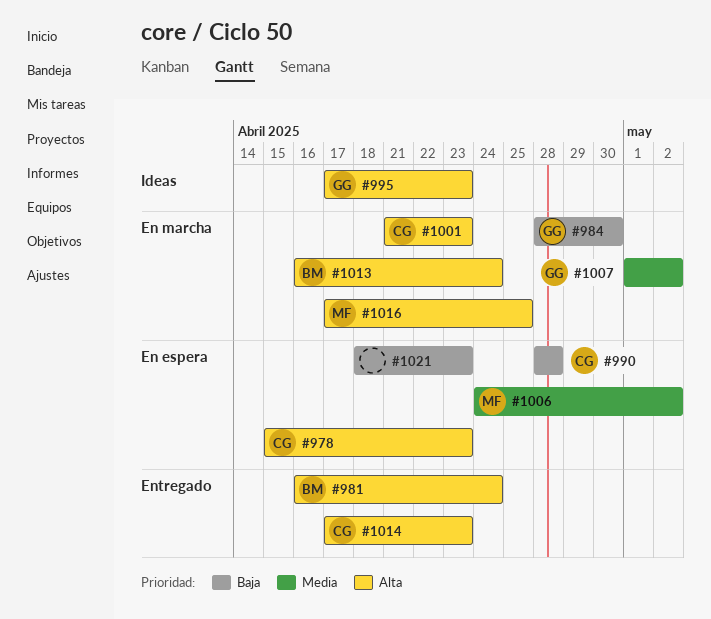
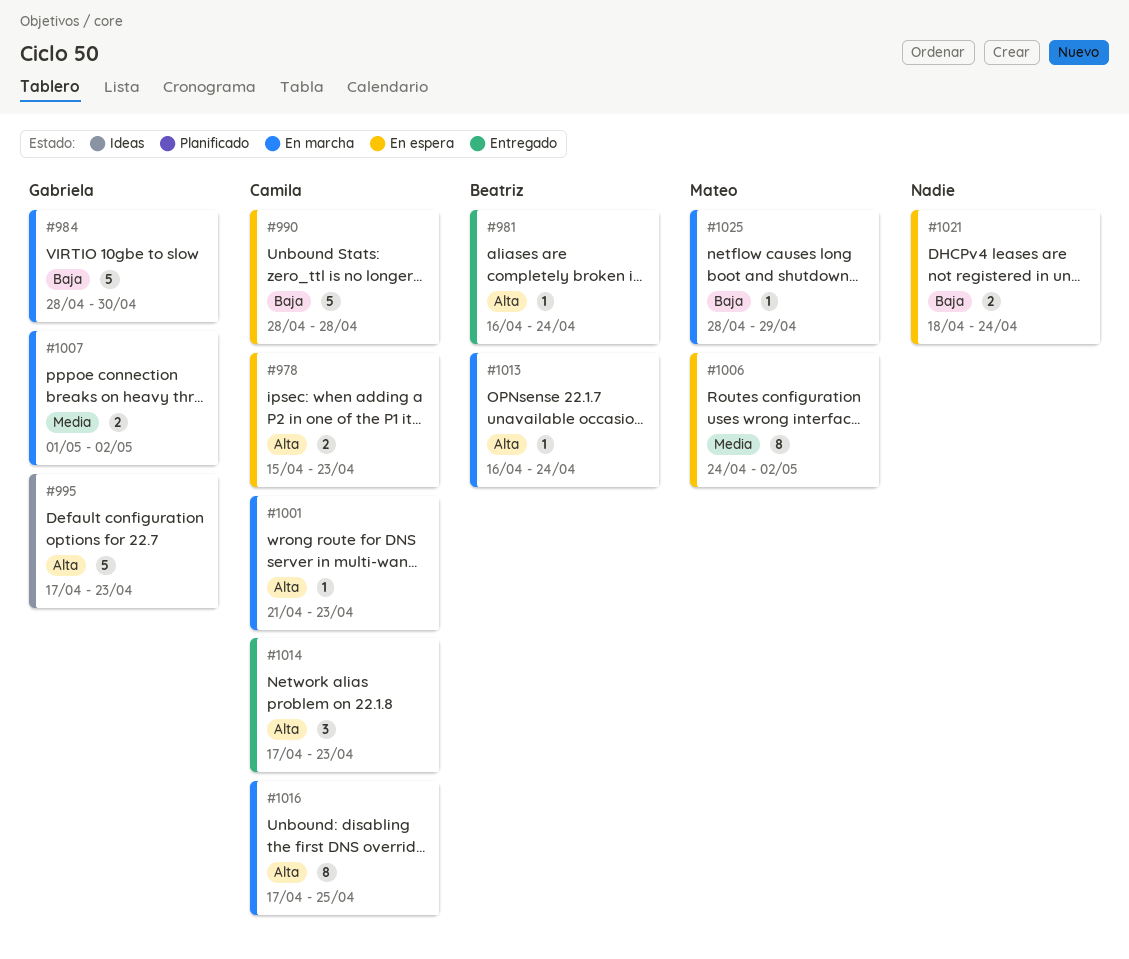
#1016, owner: Mateo -> Camila
#1021, due: Apr 23 -> Apr 24
#1025: none -> present

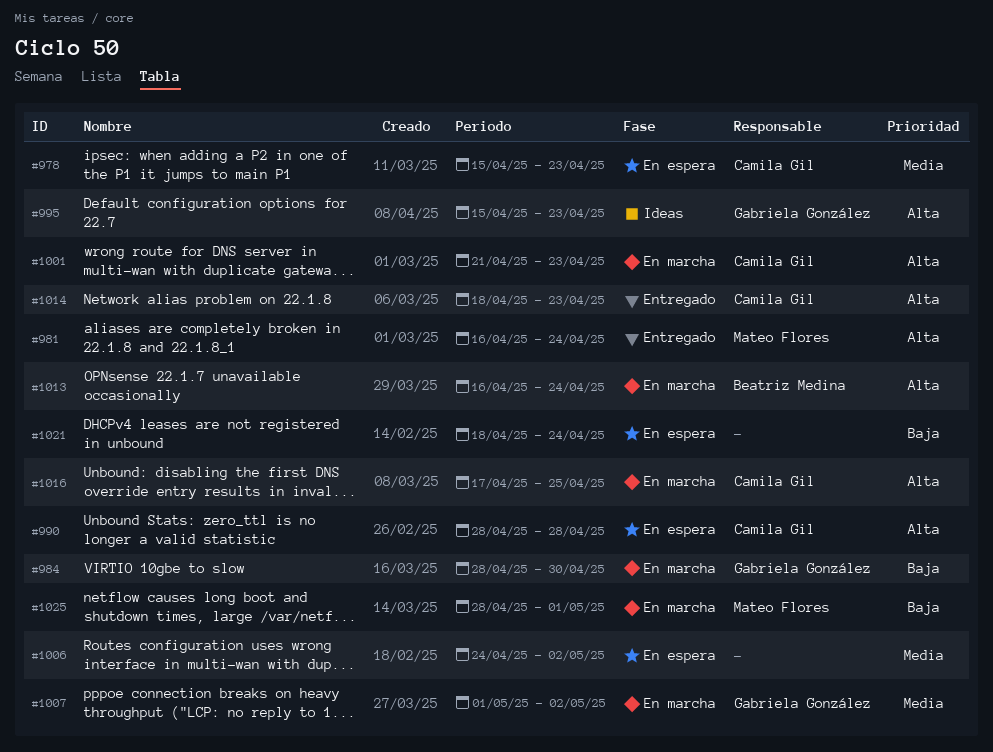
#978, priority: Alta -> Media
#981, owner: Beatriz Medina -> Mateo Flores
#990, priority: Baja -> Alta
#995, start: Apr 17 -> Apr 15
#1006, owner: Mateo Flores -> none
#1014, start: Apr 17 -> Apr 18
#1025, due: Apr 29 -> May 1

